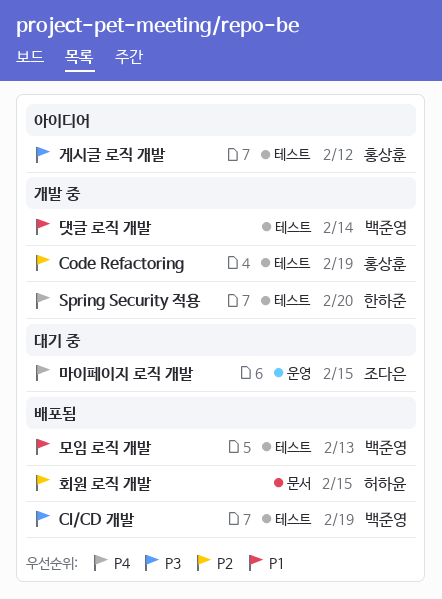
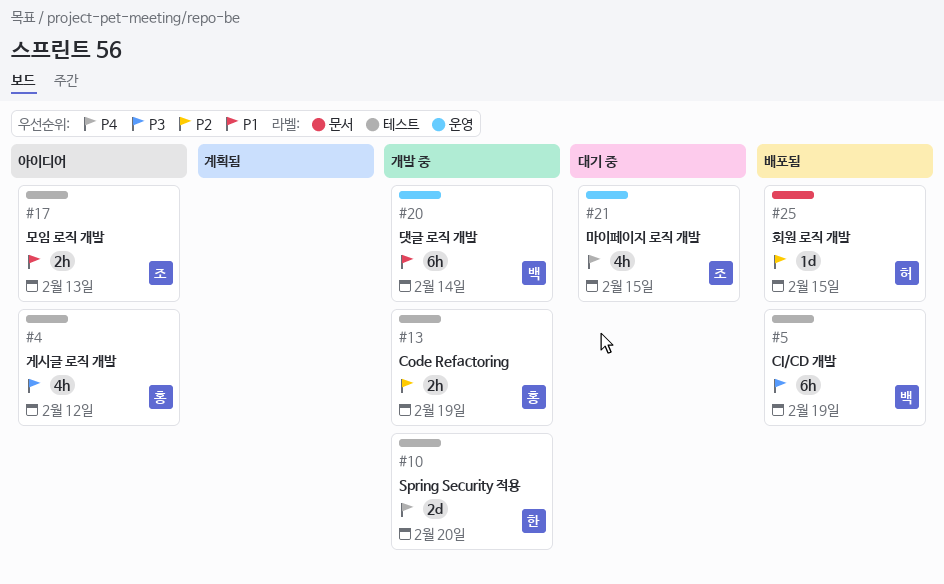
댓글 로직 개발, label: 테스트 -> 운영
모임 로직 개발, status: 배포됨 -> 아이디어
모임 로직 개발, owner: 백준영 -> 조다은

